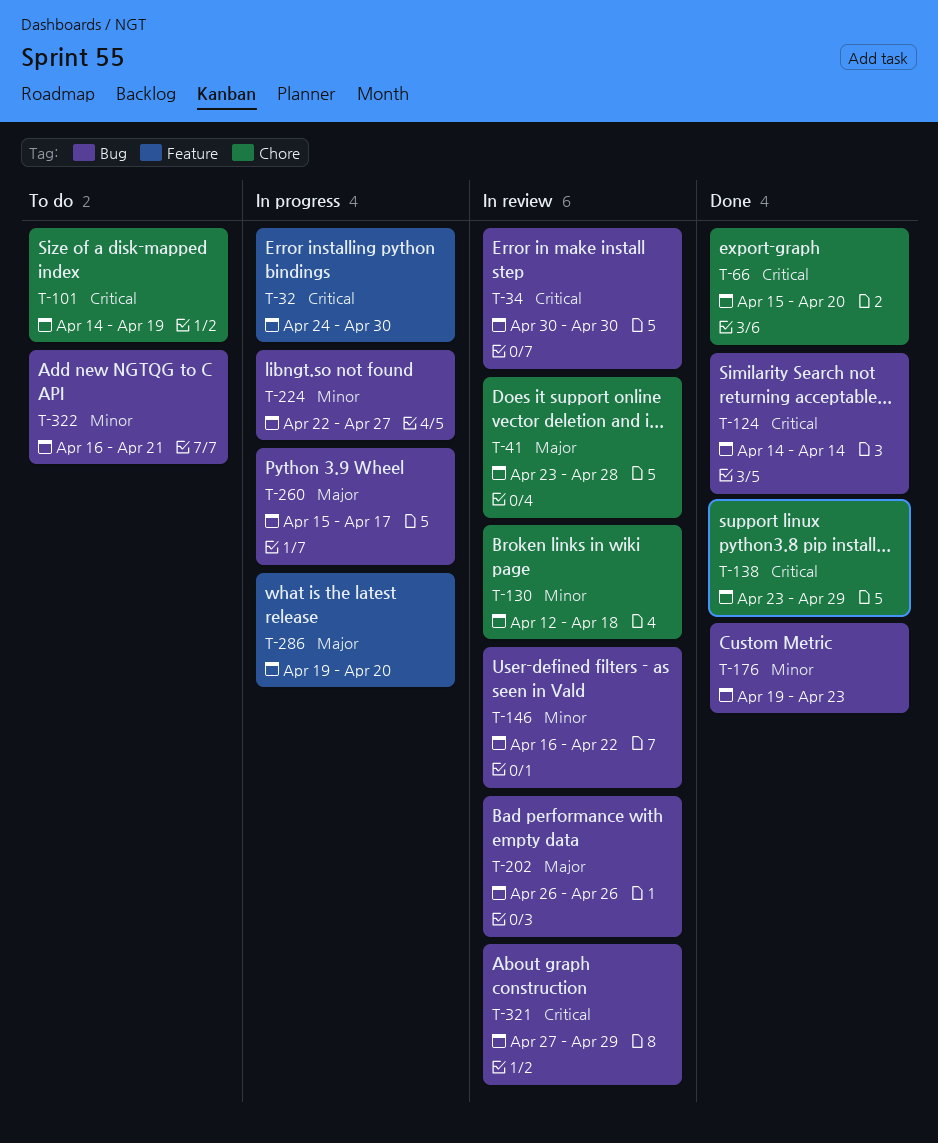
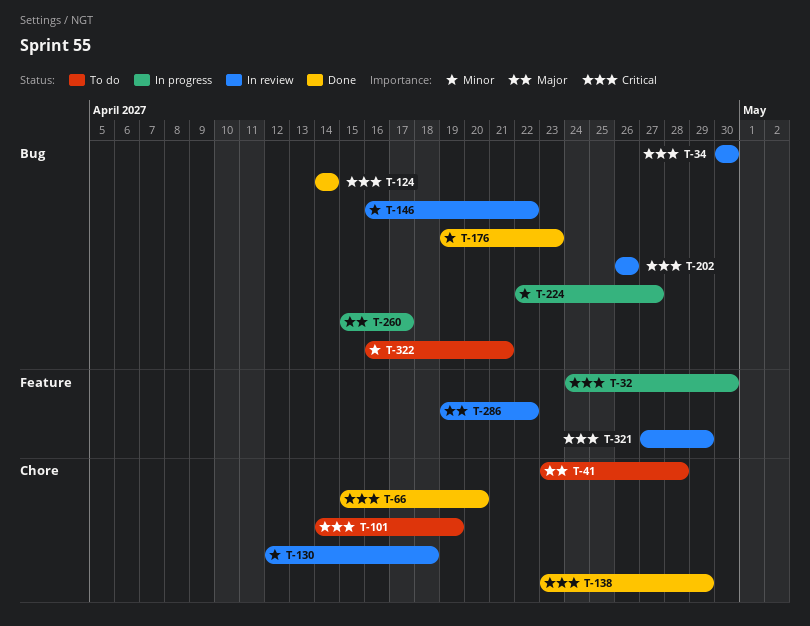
T-41, status: In review -> To do
T-202, priority: Major -> Critical
T-286, status: In progress -> In review
T-286, due: Apr 20 -> Apr 22
T-321, label: Bug -> Feature

